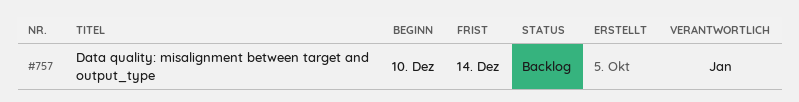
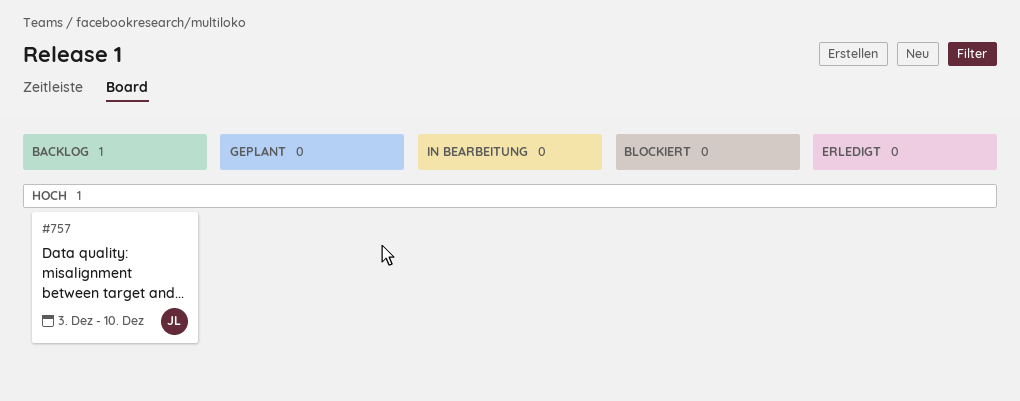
#757, start: Dec 10 -> Dec 3
#757, due: Dec 14 -> Dec 10

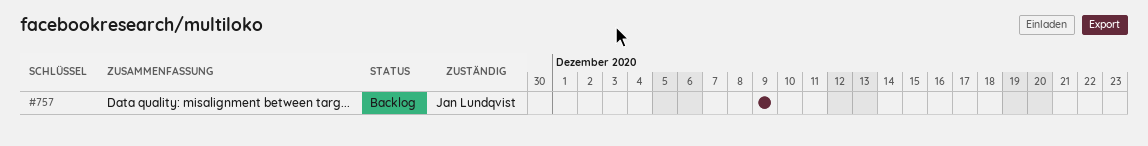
#757, start: Dec 3 -> Dec 9
#757, due: Dec 10 -> Dec 9

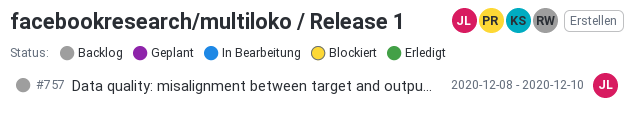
#757, start: Dec 9 -> Dec 8
#757, due: Dec 9 -> Dec 10

